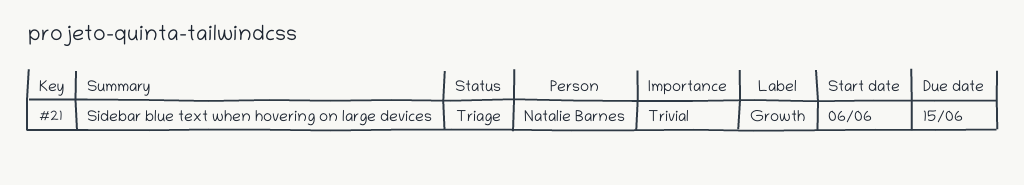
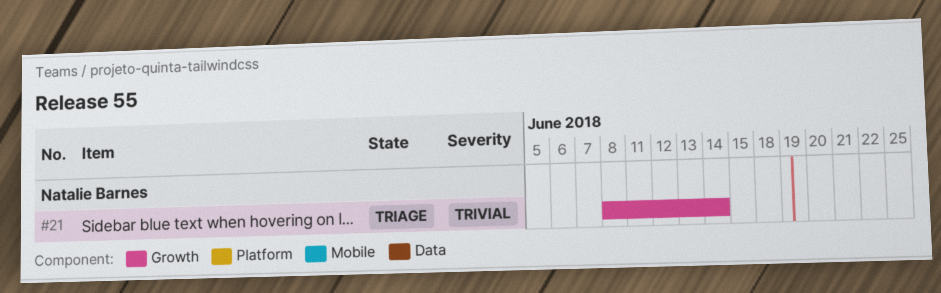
#21, start: Jun 6 -> Jun 8
#21, due: Jun 15 -> Jun 14

